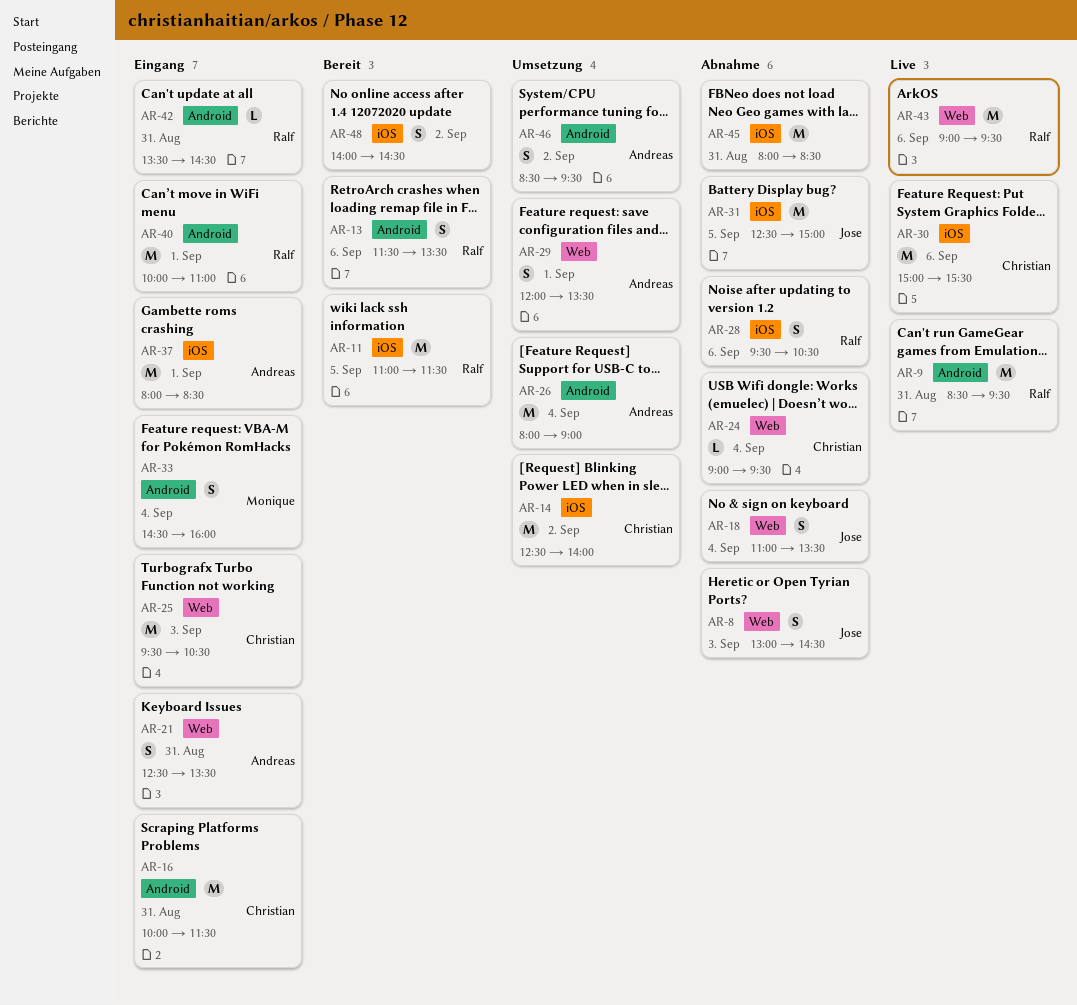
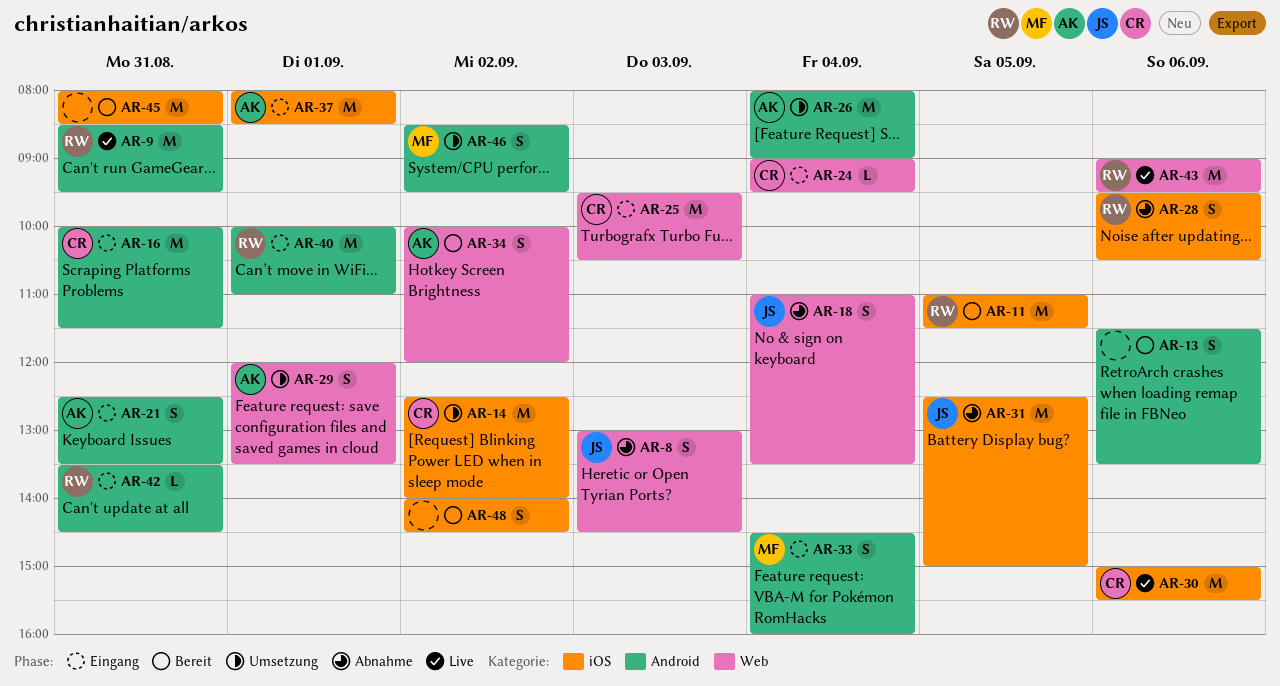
AR-13, owner: Ralf -> none
AR-21, label: Web -> Android
AR-24, status: Abnahme -> Eingang
AR-34: none -> present
AR-45, status: Abnahme -> Bereit
AR-46, owner: Andreas -> Monique

